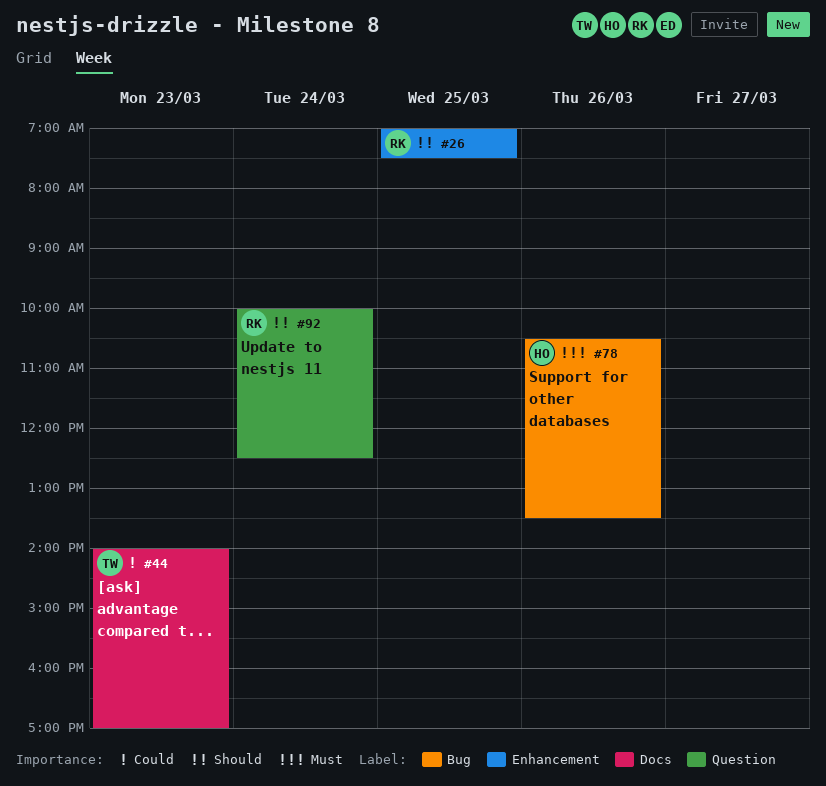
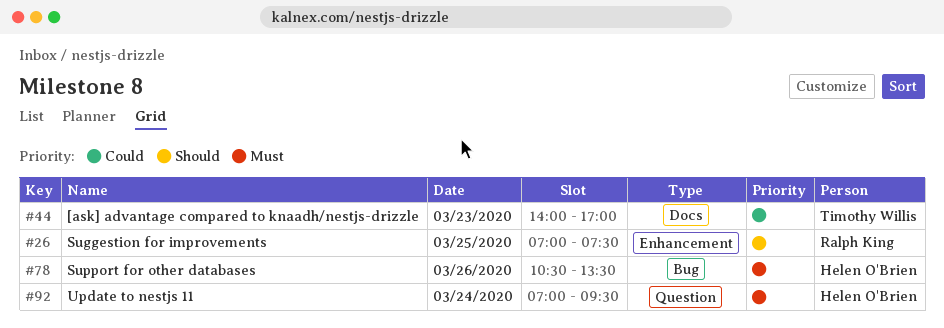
#92, owner: Ralph King -> Helen O'Brien
#92, priority: Should -> Must
#92, begins: 10:00 -> 07:00
#92, ends: 12:30 -> 09:30

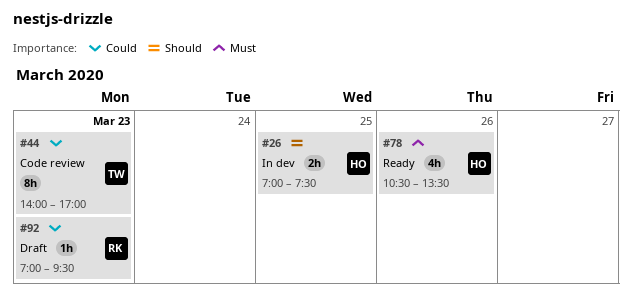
#26, owner: Ralph King -> Helen O'Brien
#92, owner: Helen O'Brien -> Ralph King
#92, priority: Must -> Could
#92, day: Mar 24 -> Mar 23

